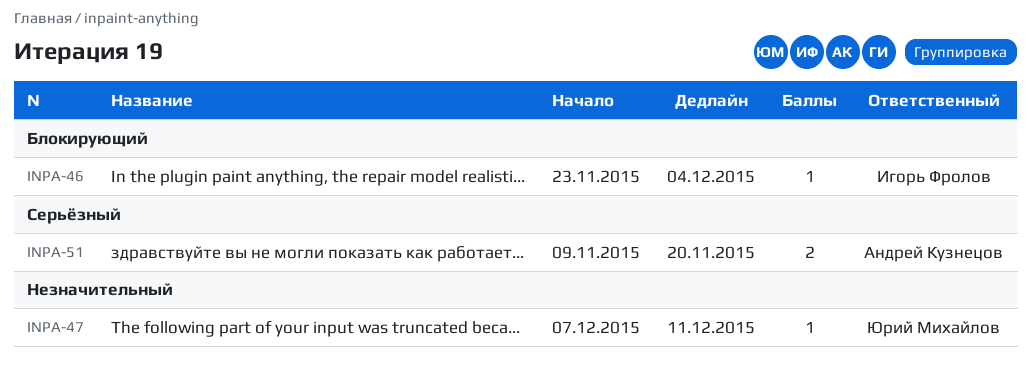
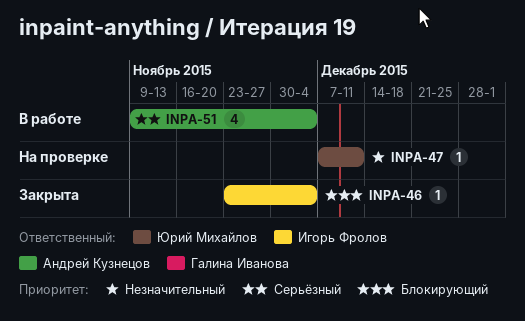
INPA-51, estimate: 2 -> 4
INPA-51, due: Nov 20 -> Dec 4

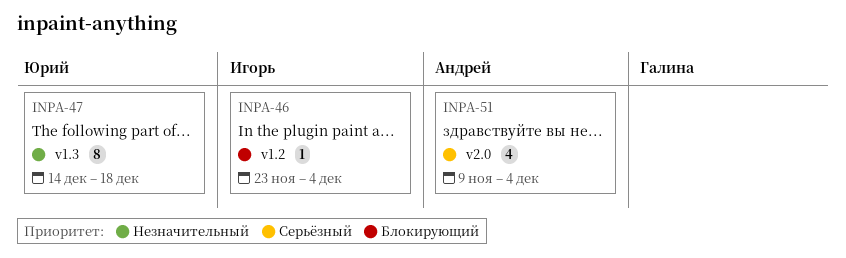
INPA-47, estimate: 1 -> 8
INPA-47, start: Dec 7 -> Dec 14
INPA-47, due: Dec 11 -> Dec 18

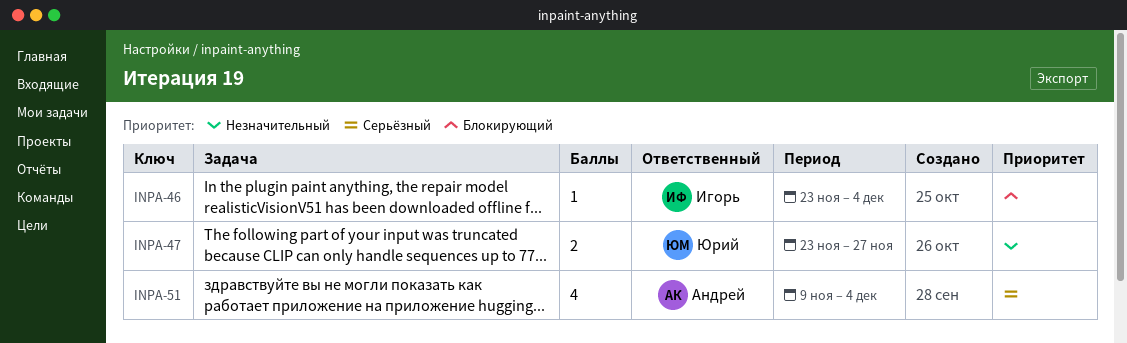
INPA-47, estimate: 8 -> 2
INPA-47, start: Dec 14 -> Nov 23
INPA-47, due: Dec 18 -> Nov 27

